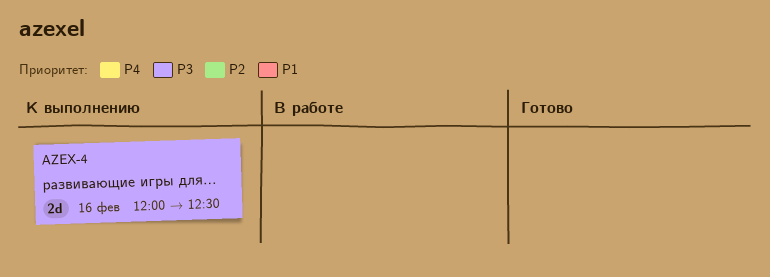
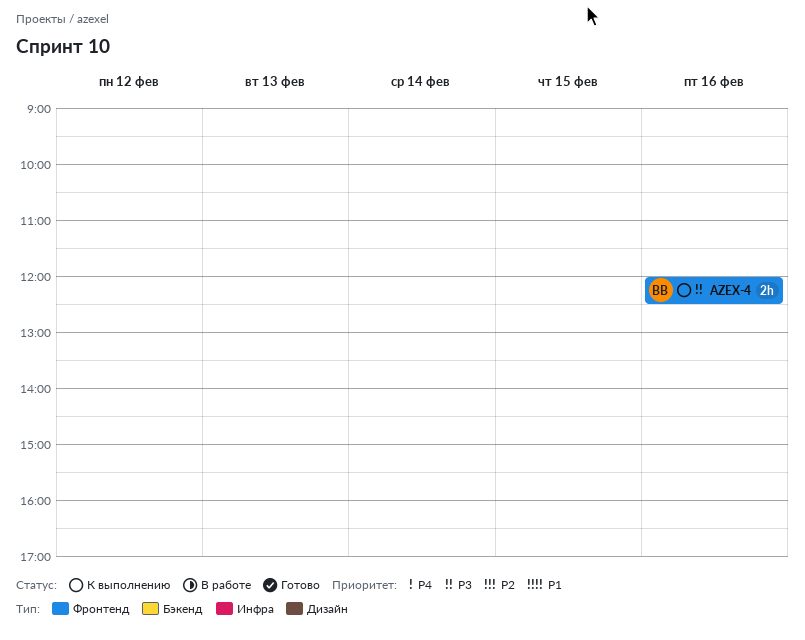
AZEX-4, estimate: 2d -> 2h

